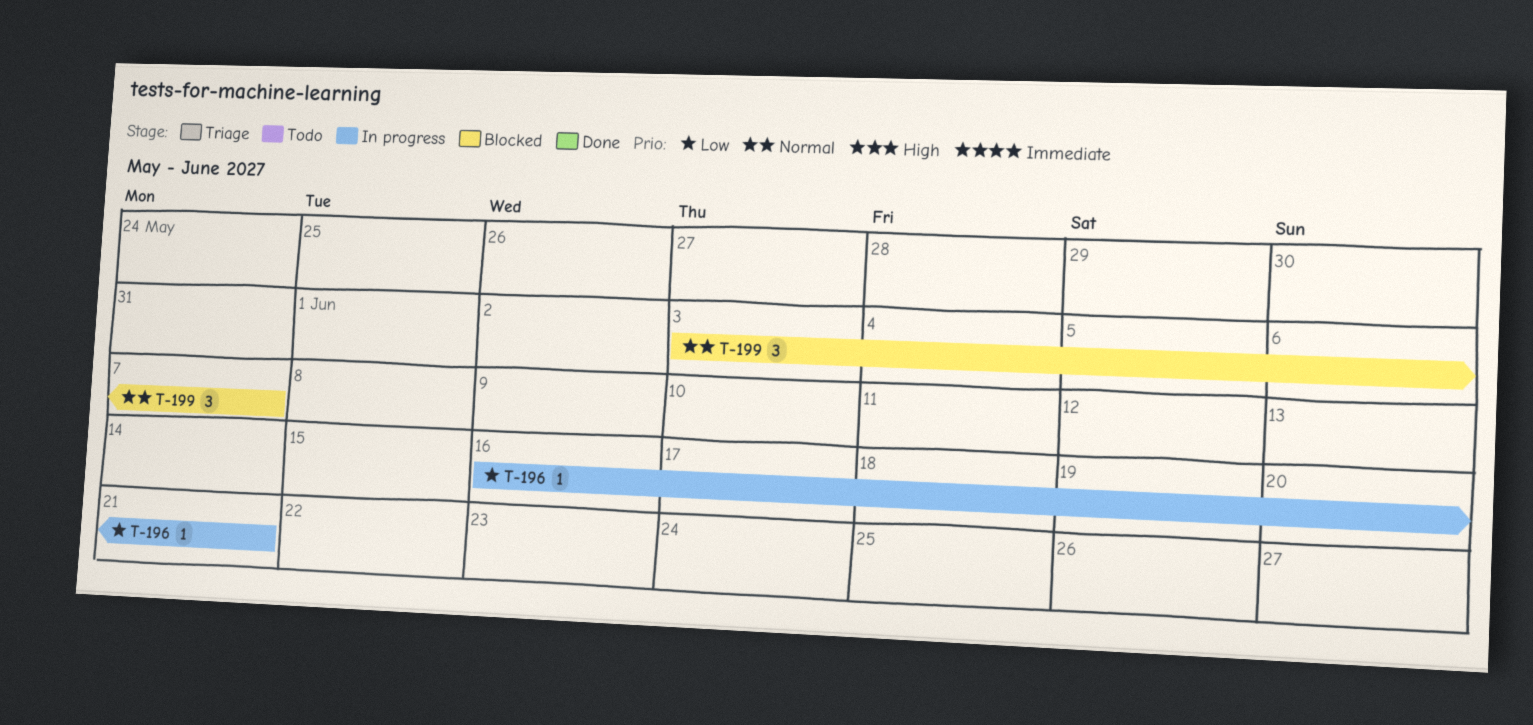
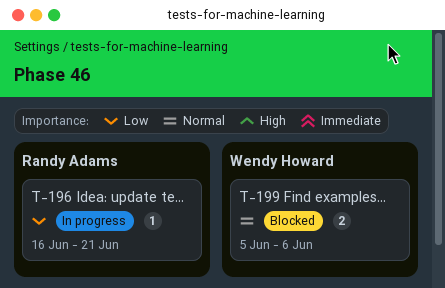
T-199, estimate: 3 -> 2
T-199, start: Jun 3 -> Jun 5
T-199, due: Jun 7 -> Jun 6

